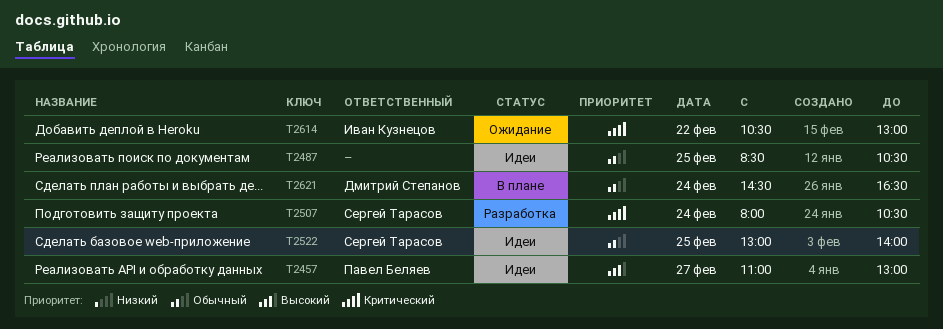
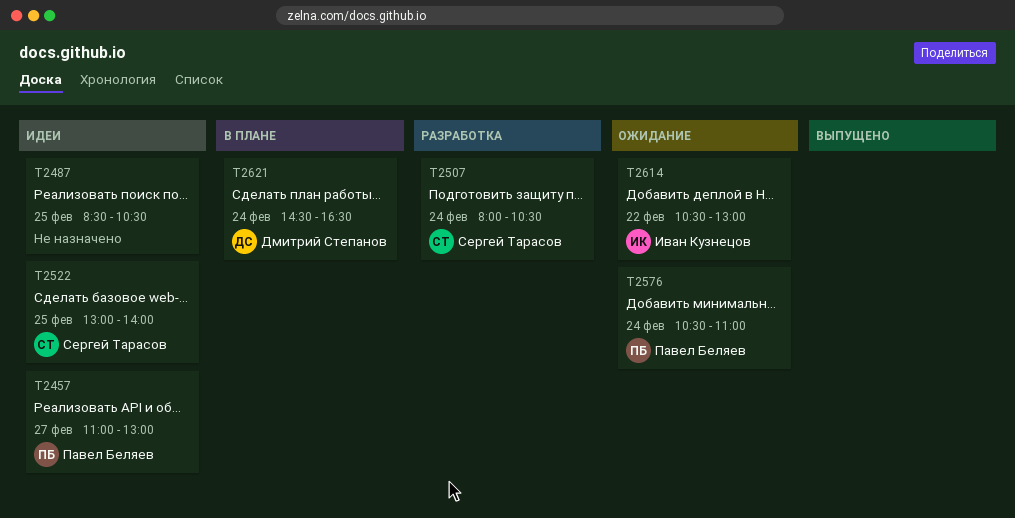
T2576: none -> present

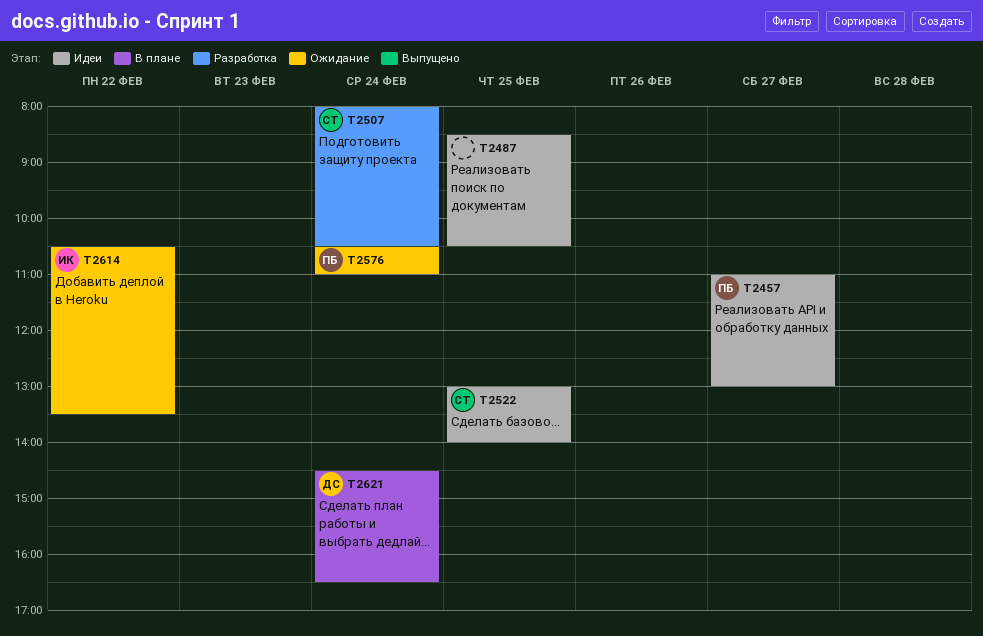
T2614, ends: 13:00 -> 13:30

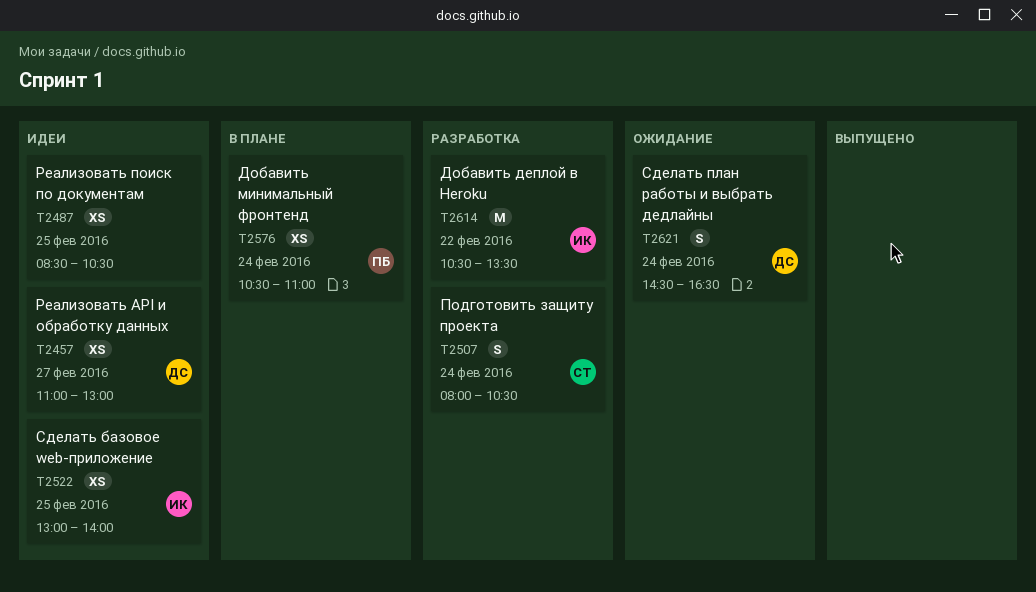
T2457, owner: ПБ -> ДС
T2522, owner: СТ -> ИК
T2576, status: Ожидание -> В плане
T2614, status: Ожидание -> Разработка
T2621, status: В плане -> Ожидание

